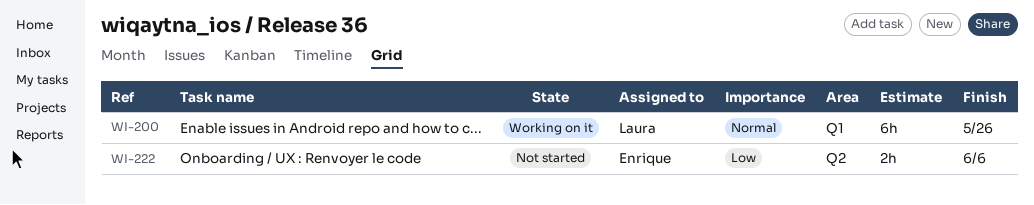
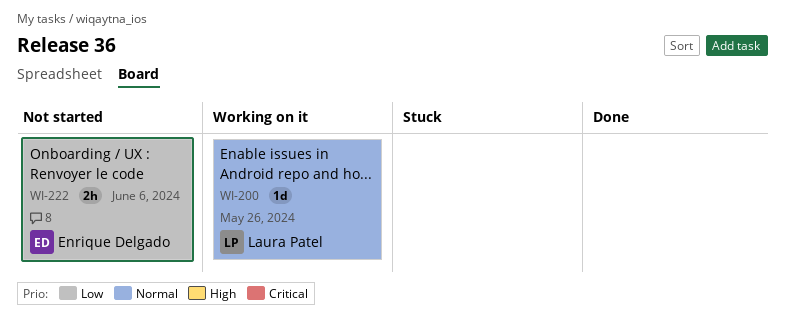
WI-200, estimate: 6h -> 1d

